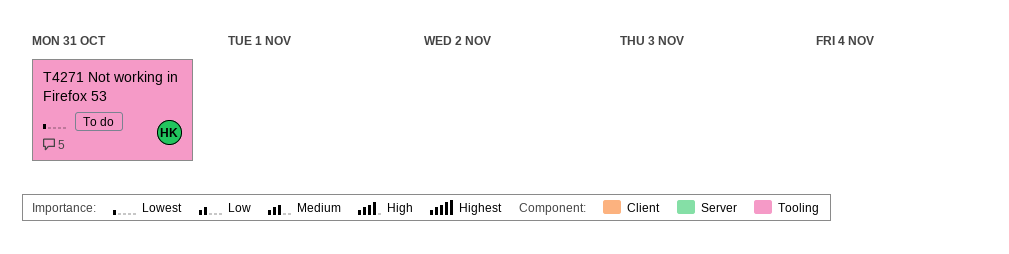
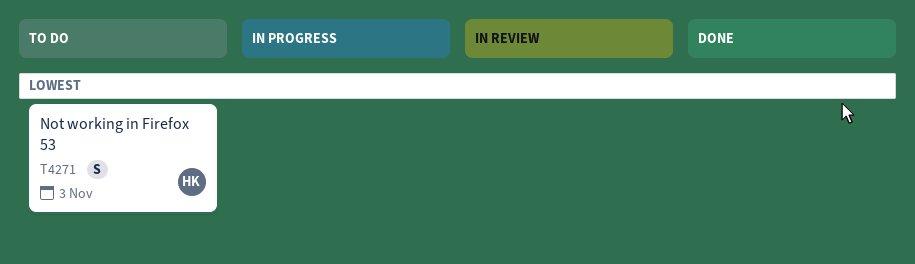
T4271, due: Oct 31 -> Nov 3

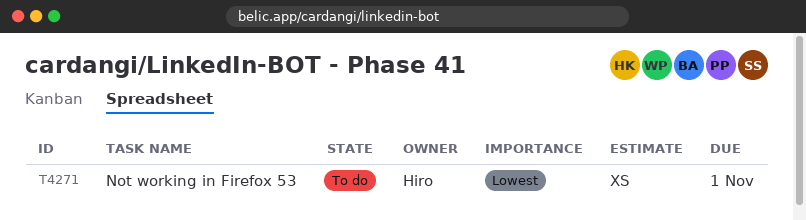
T4271, estimate: S -> XS
T4271, due: Nov 3 -> Nov 1

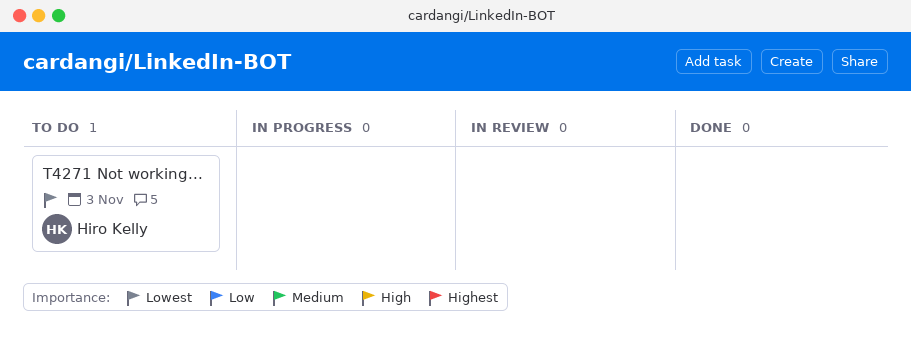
T4271, due: Nov 1 -> Nov 3

